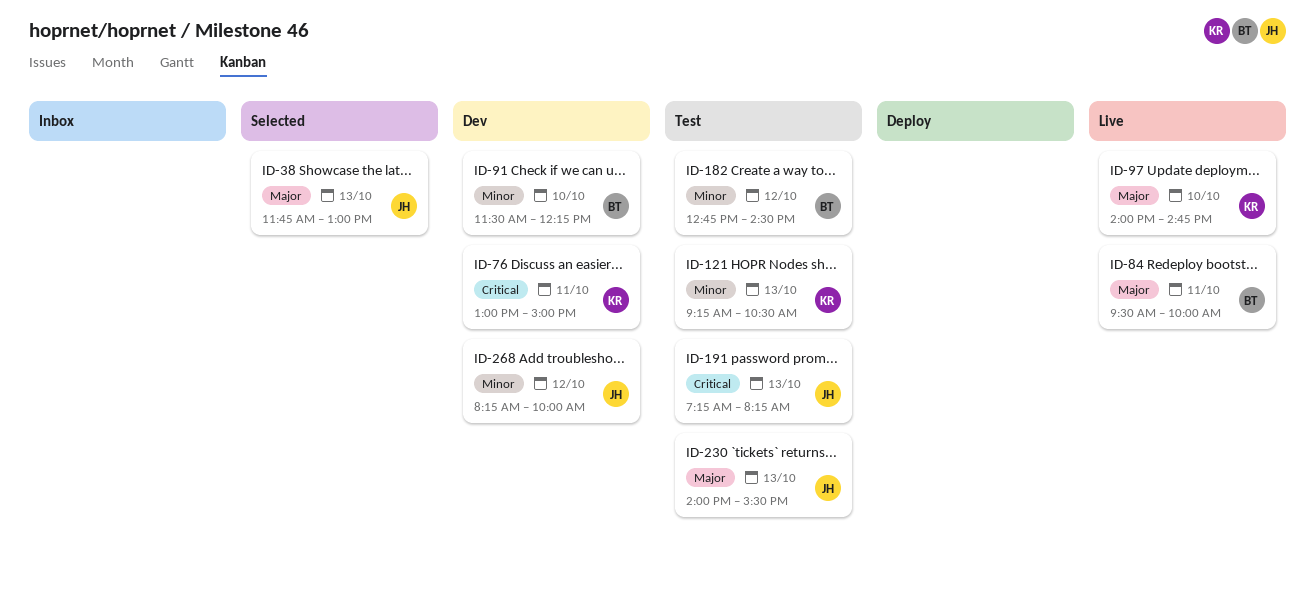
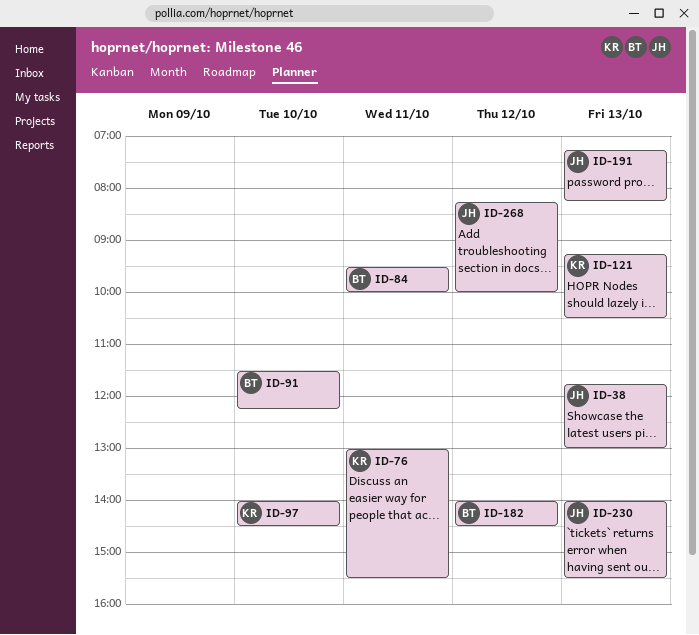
ID-76, ends: 15:00 -> 15:30
ID-97, ends: 14:45 -> 14:30
ID-182, begins: 12:45 -> 14:00

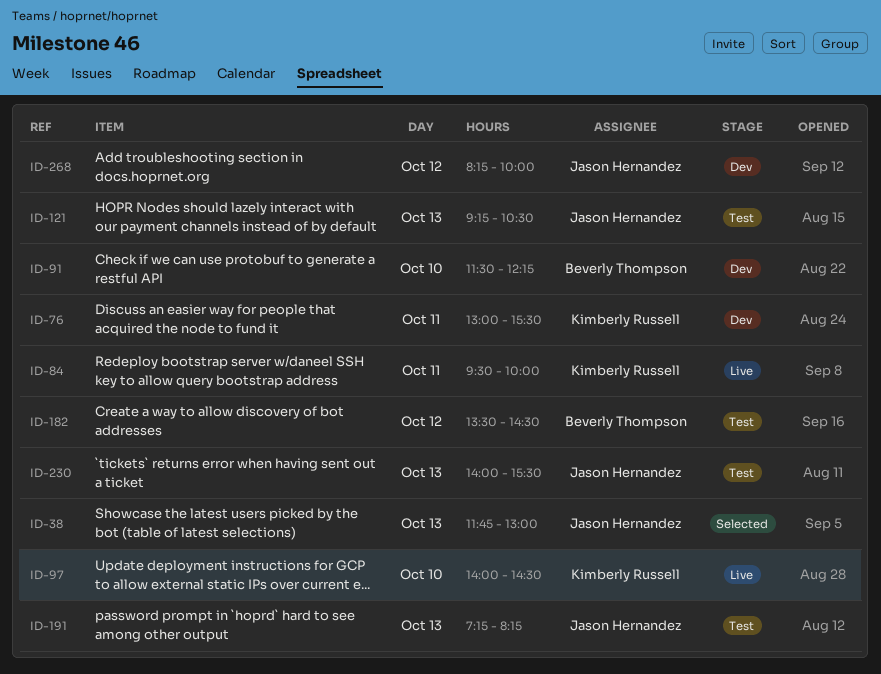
ID-84, owner: Beverly Thompson -> Kimberly Russell
ID-121, owner: Kimberly Russell -> Jason Hernandez
ID-182, begins: 14:00 -> 13:30

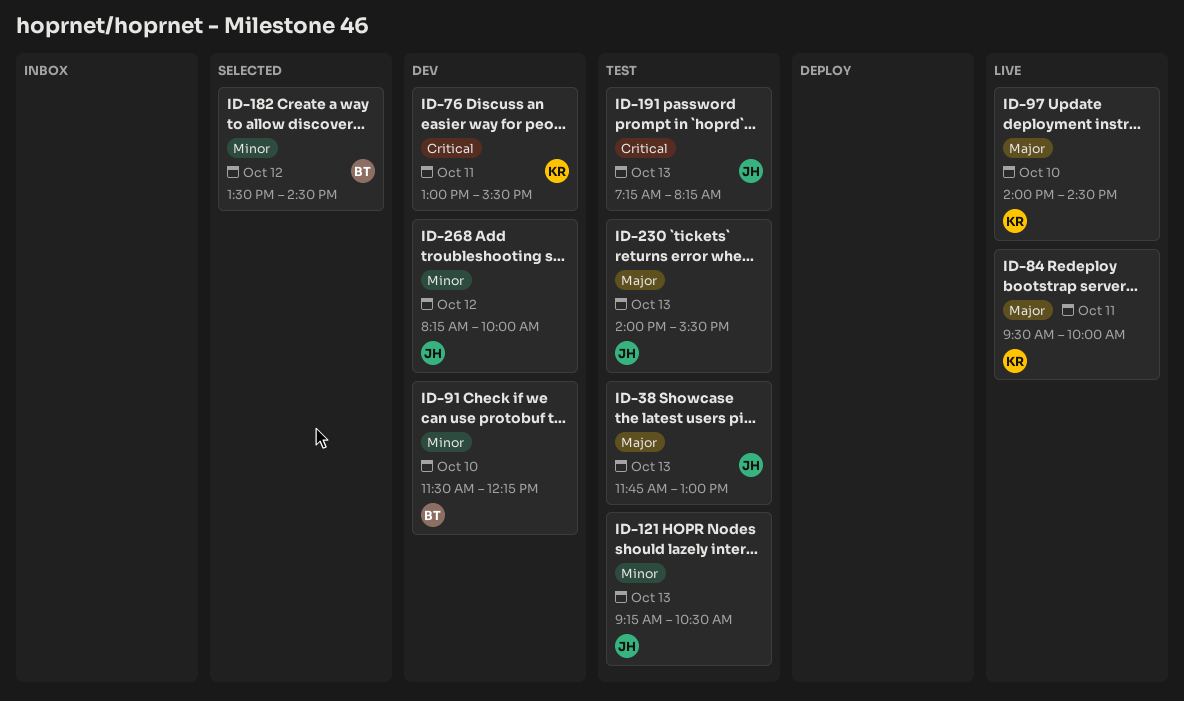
ID-38, status: Selected -> Test
ID-182, status: Test -> Selected

